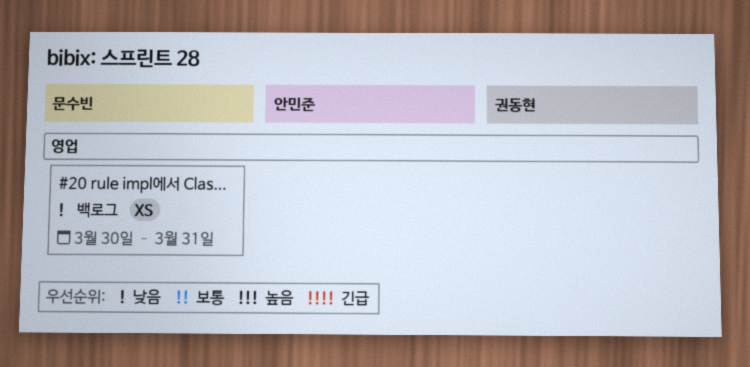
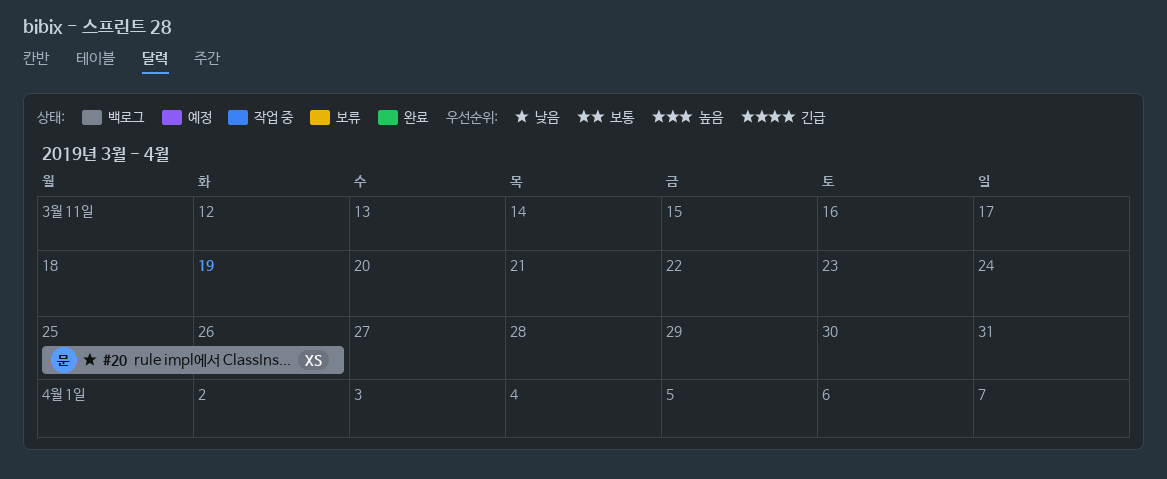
#20, start: Mar 30 -> Mar 25
#20, due: Mar 31 -> Mar 26

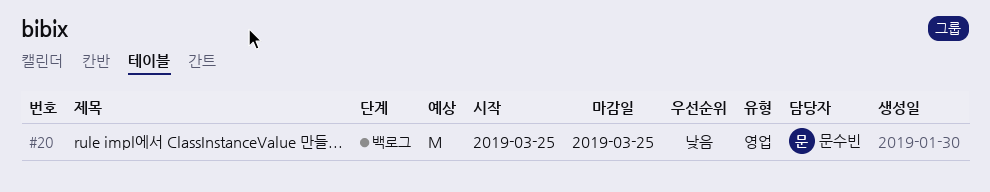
#20, estimate: XS -> M
#20, due: Mar 26 -> Mar 25

